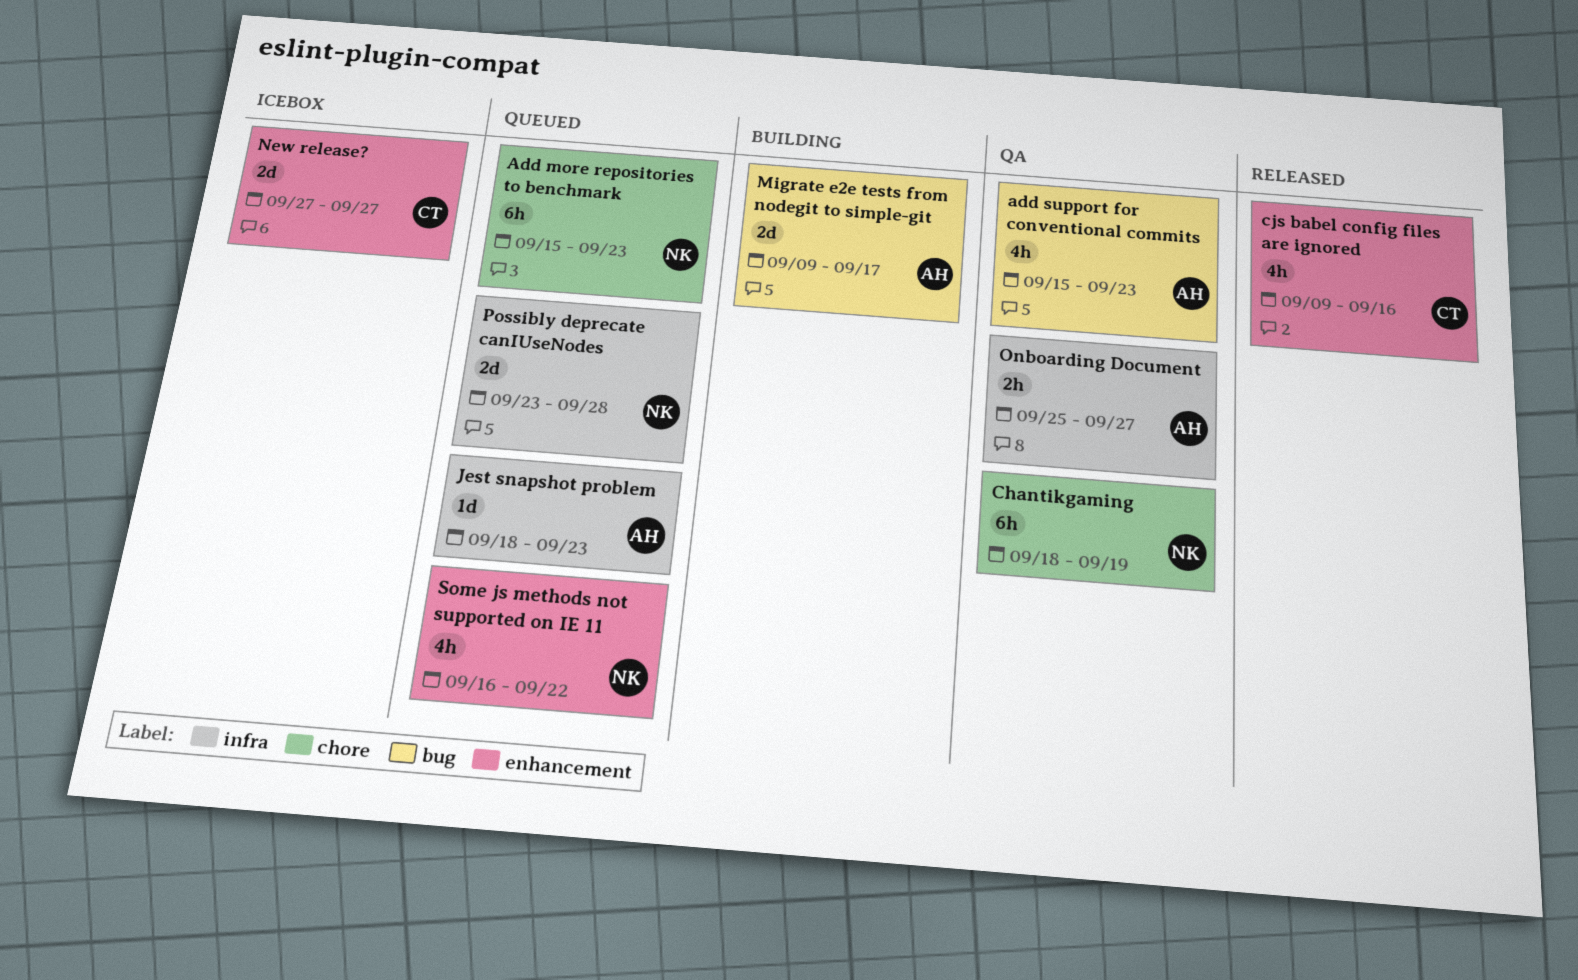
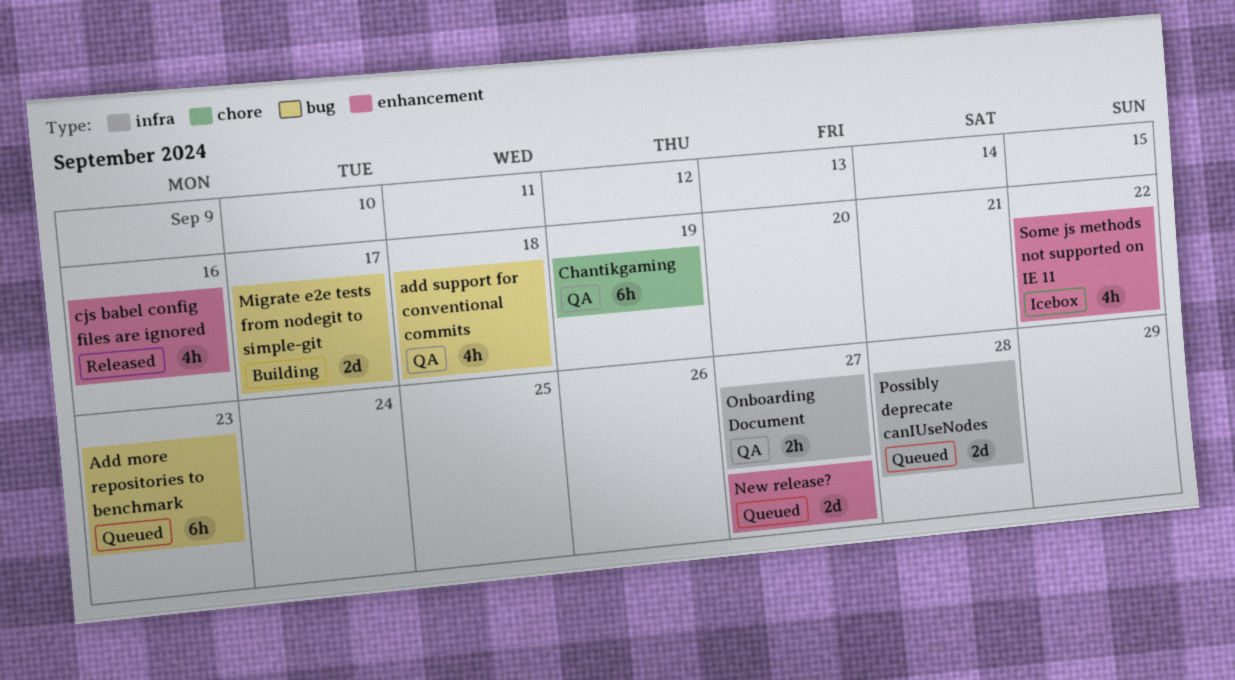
Add more repositories to benchmark, label: chore -> bug
add support for conventional commits, due: Sep 23 -> Sep 18
Jest snapshot problem: present -> none
New release?, status: Icebox -> Queued
Some js methods not supported on IE 11, status: Queued -> Icebox

